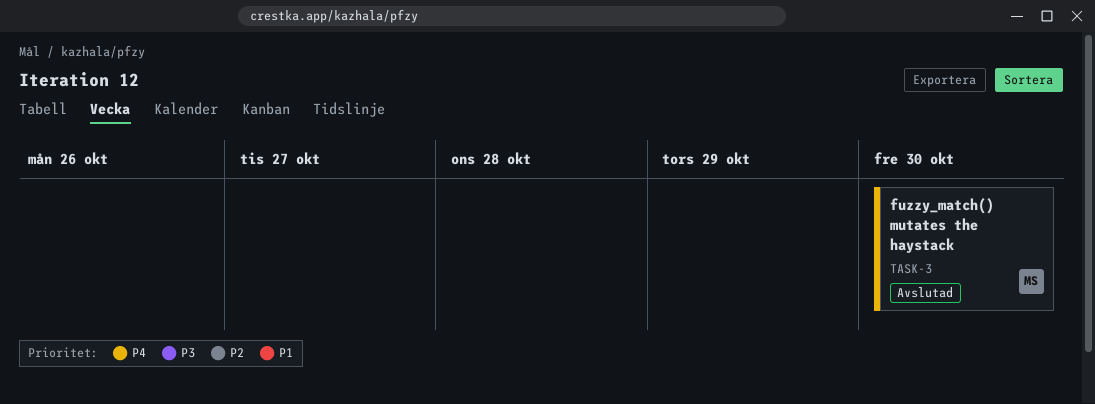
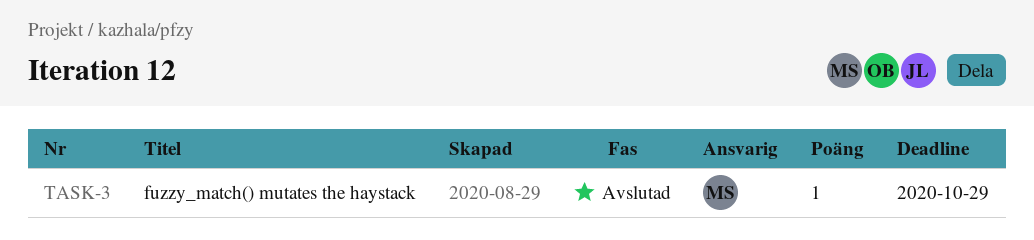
TASK-3, due: Oct 30 -> Oct 29

